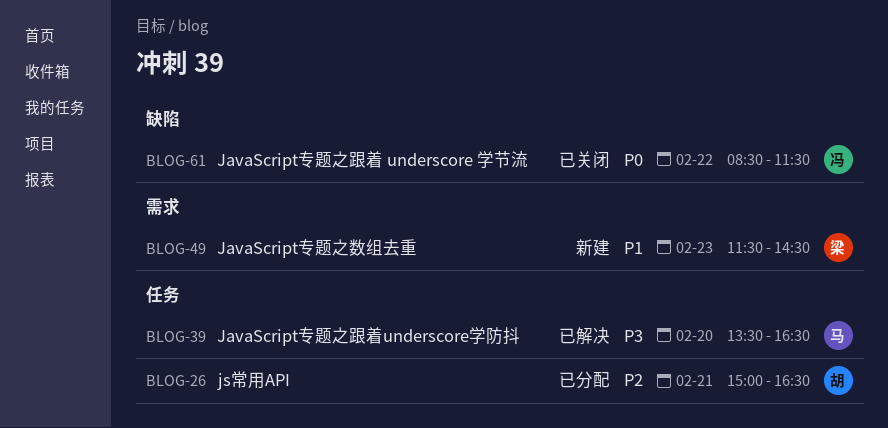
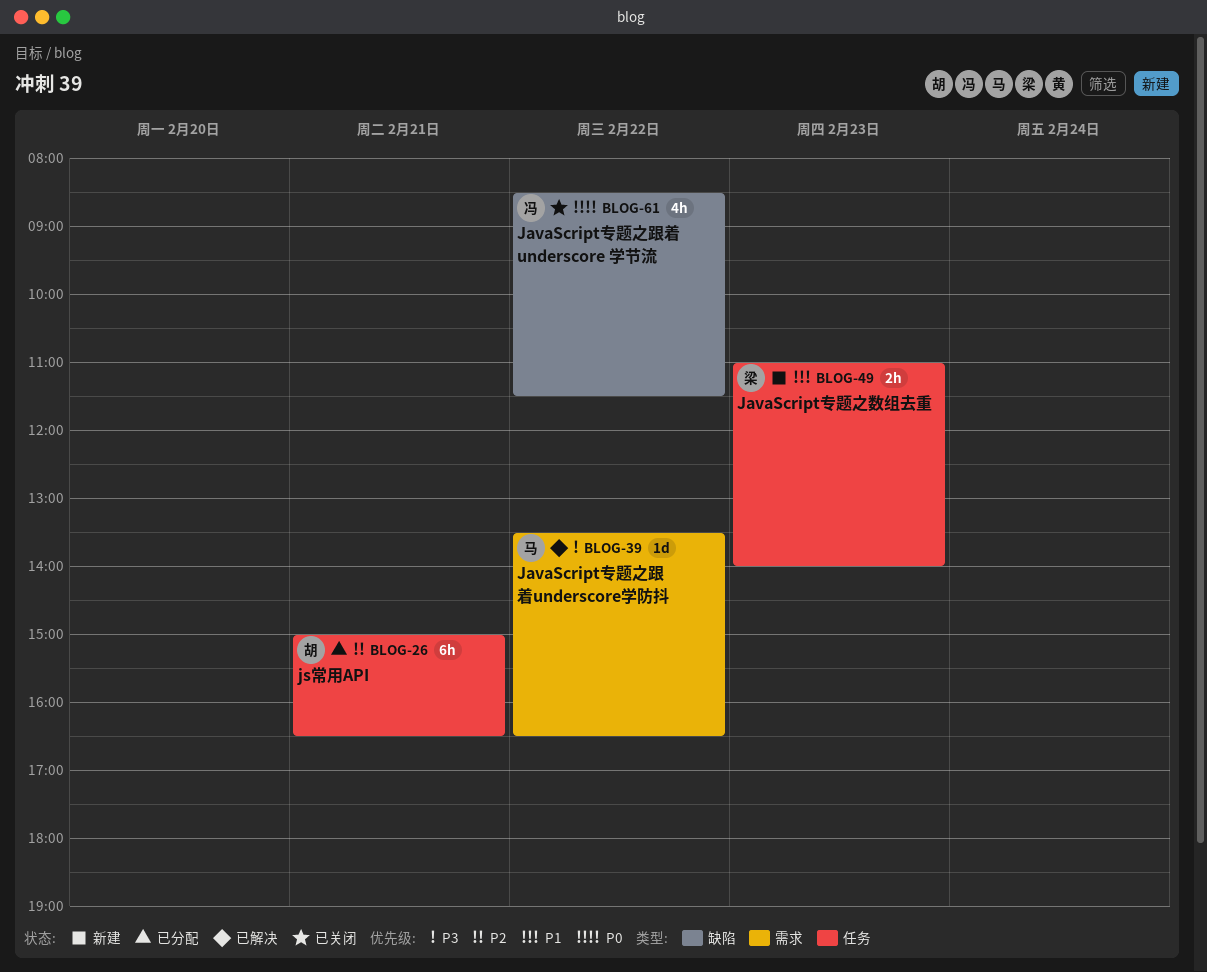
BLOG-39, label: 任务 -> 需求
BLOG-39, day: Feb 20 -> Feb 22
BLOG-49, label: 需求 -> 任务
BLOG-49, begins: 11:30 -> 11:00
BLOG-49, ends: 14:30 -> 14:00

